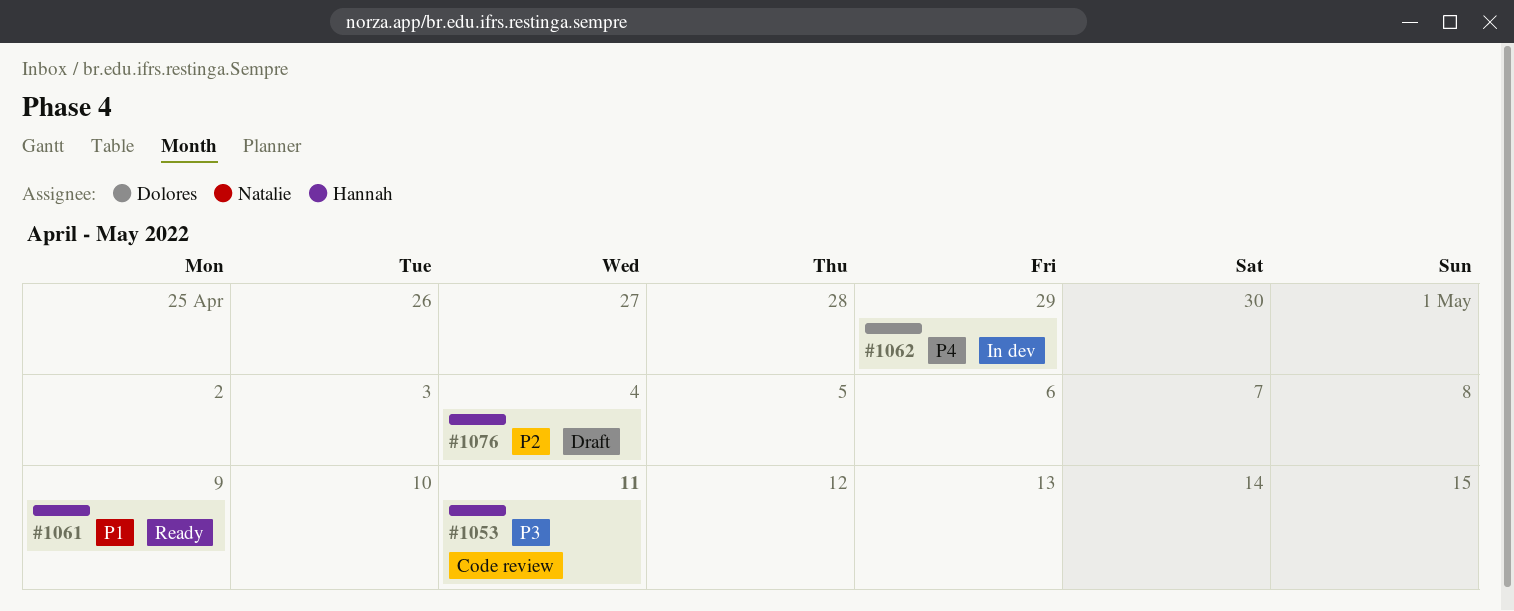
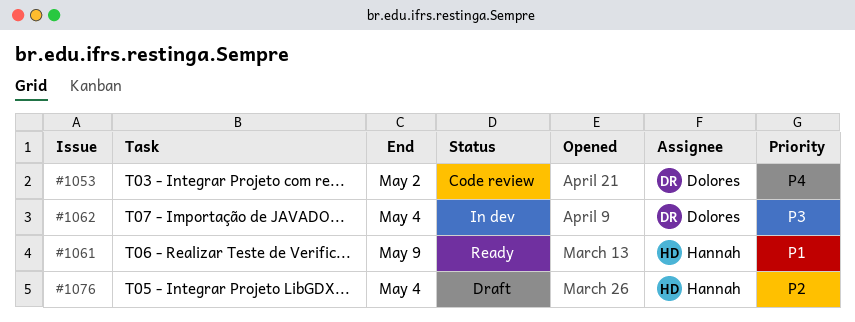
#1053, owner: Hannah -> Dolores
#1053, priority: P3 -> P4
#1053, due: May 11 -> May 2
#1062, priority: P4 -> P3
#1062, due: Apr 29 -> May 4

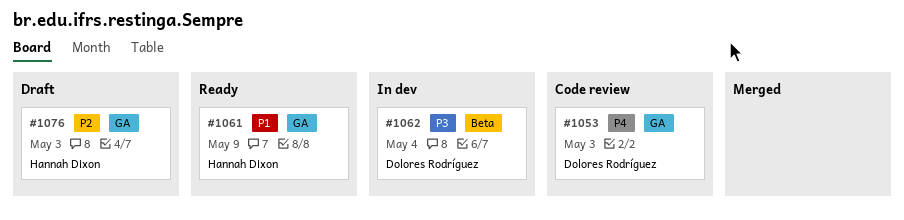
#1053, due: May 2 -> May 3
#1076, due: May 4 -> May 3

